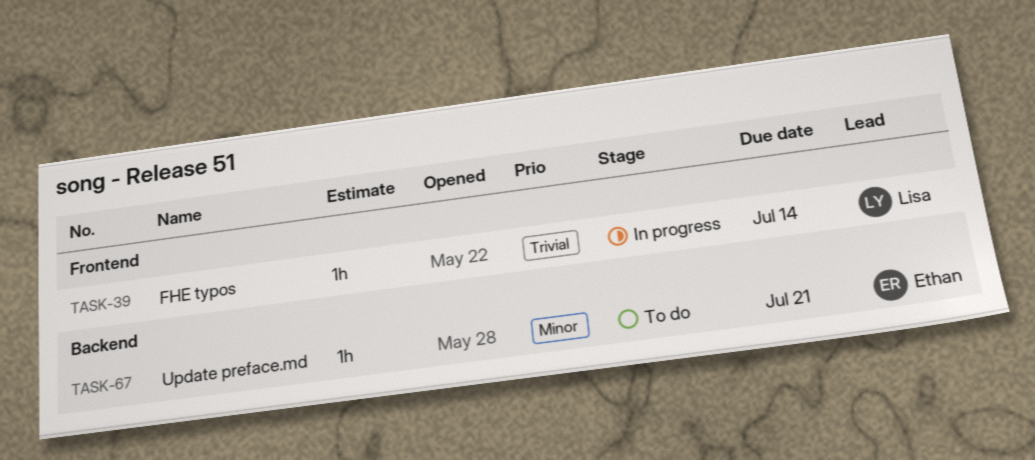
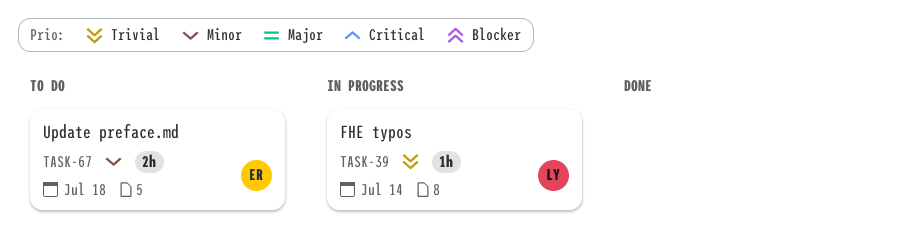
TASK-67, estimate: 1h -> 2h
TASK-67, due: Jul 21 -> Jul 18

